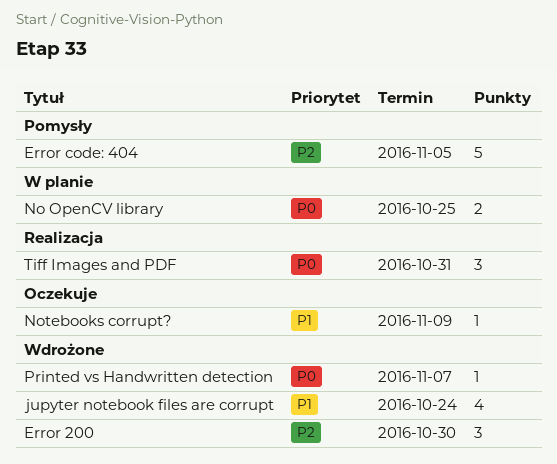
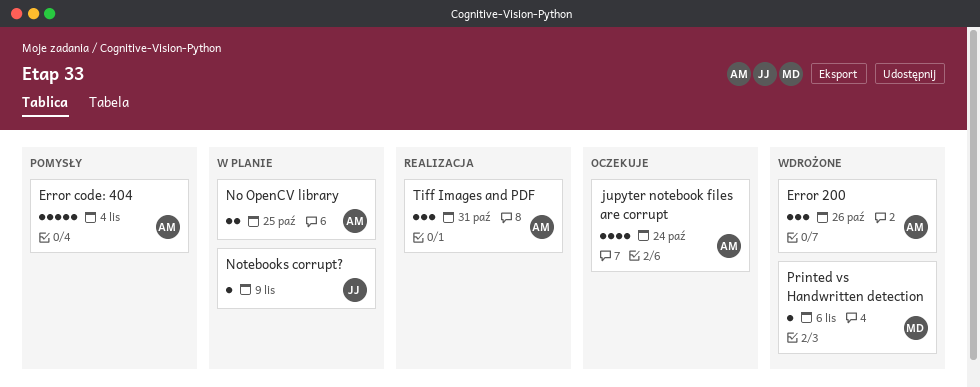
Error 200, due: Oct 30 -> Oct 26
Error code: 404, due: Nov 5 -> Nov 4
jupyter notebook files are corrupt, status: Wdrożone -> Oczekuje
Notebooks corrupt?, status: Oczekuje -> W planie
Printed vs Handwritten detection, due: Nov 7 -> Nov 6

